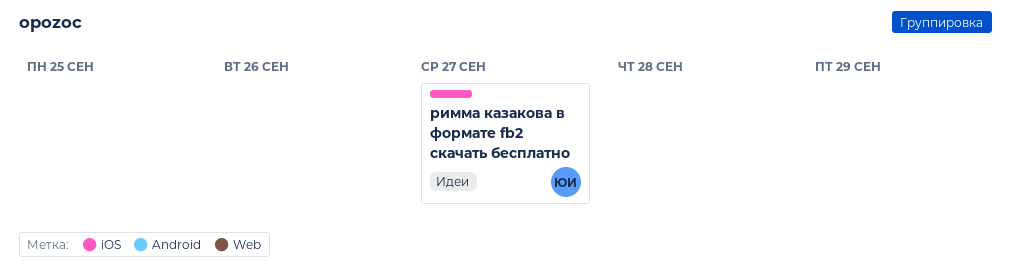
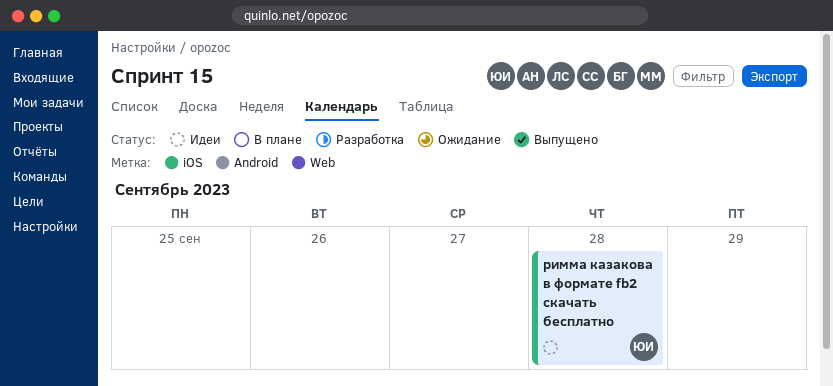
римма казакова в формате fb2 скачать бесплатно, due: Sep 27 -> Sep 28

